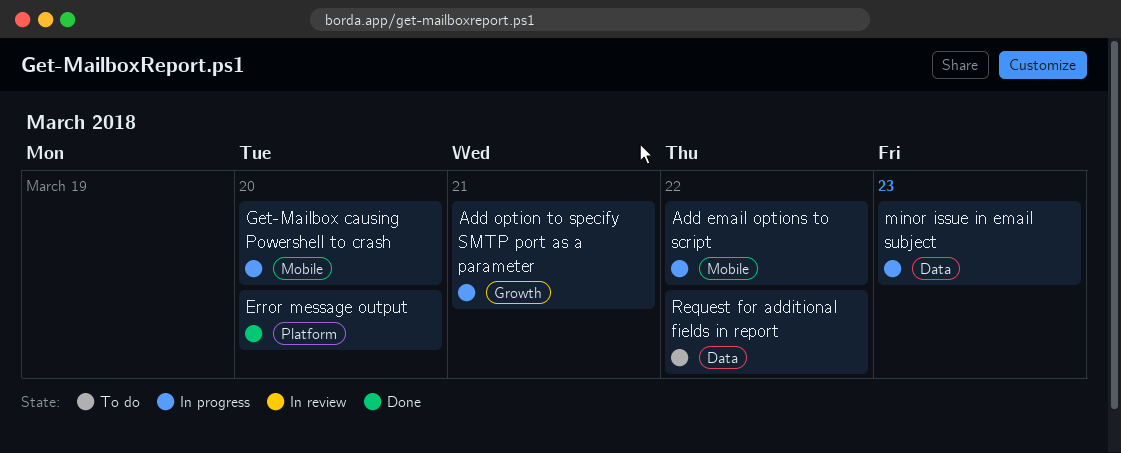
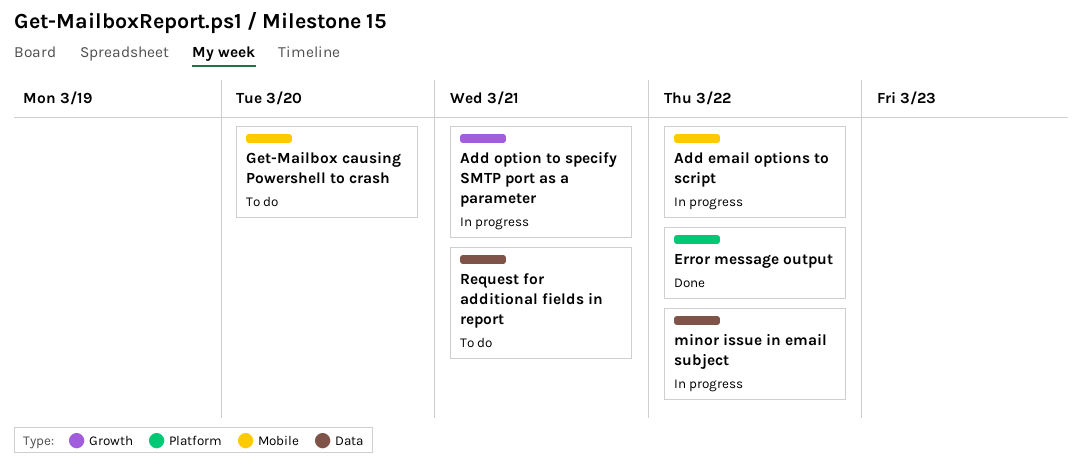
Error message output, due: Mar 20 -> Mar 22
Get-Mailbox causing Powershell to crash, status: In progress -> To do
minor issue in email subject, due: Mar 23 -> Mar 22
Request for additional fields in report, due: Mar 22 -> Mar 21

